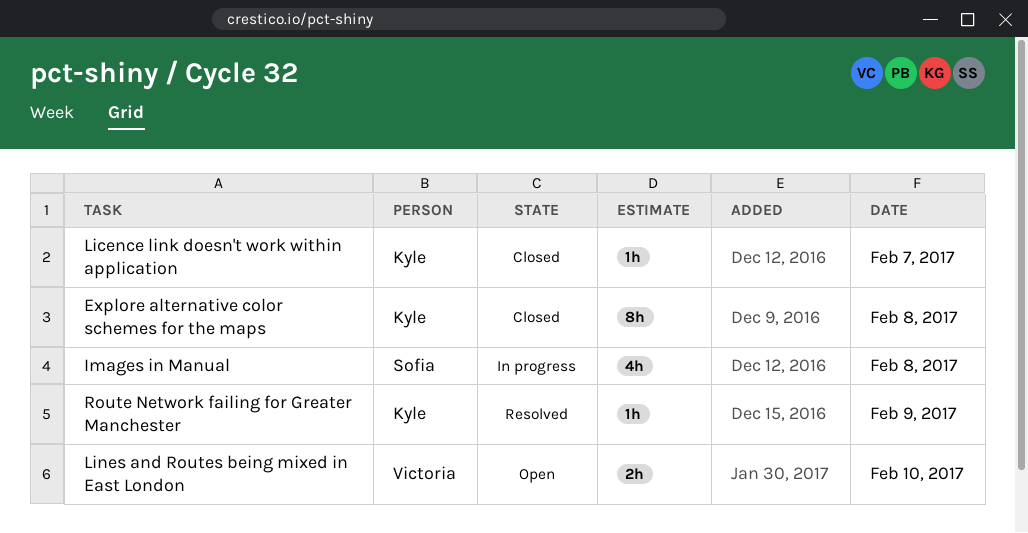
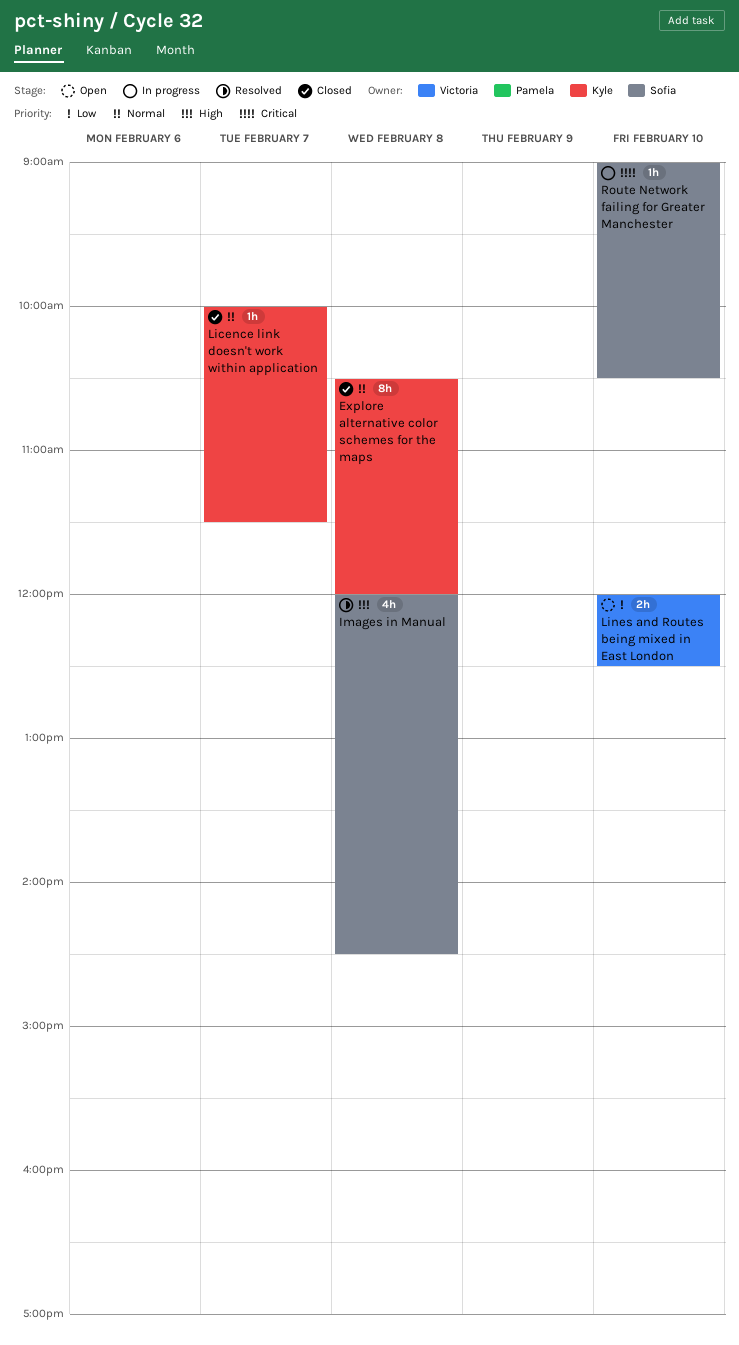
Images in Manual, status: In progress -> Resolved
Route Network failing for Greater Manchester, status: Resolved -> In progress
Route Network failing for Greater Manchester, owner: Kyle -> Sofia
Route Network failing for Greater Manchester, day: Feb 9 -> Feb 10

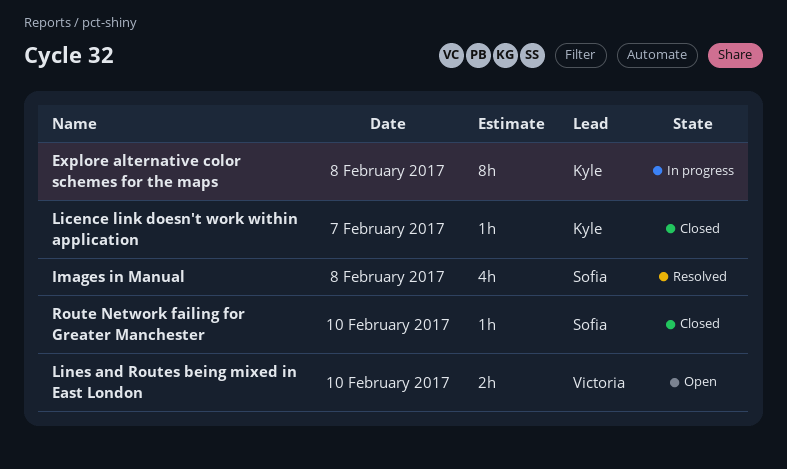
Explore alternative color schemes for the maps, status: Closed -> In progress
Route Network failing for Greater Manchester, status: In progress -> Closed

